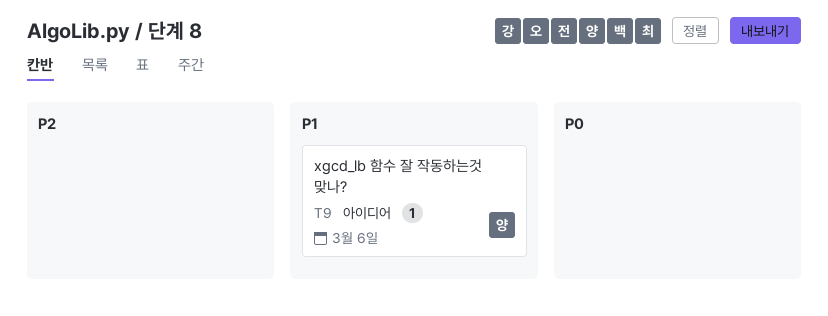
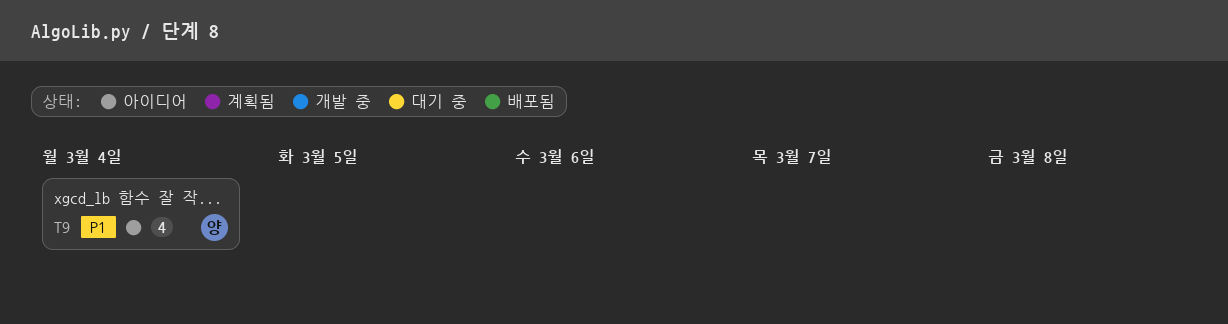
T9, estimate: 1 -> 4
T9, due: Mar 6 -> Mar 4

